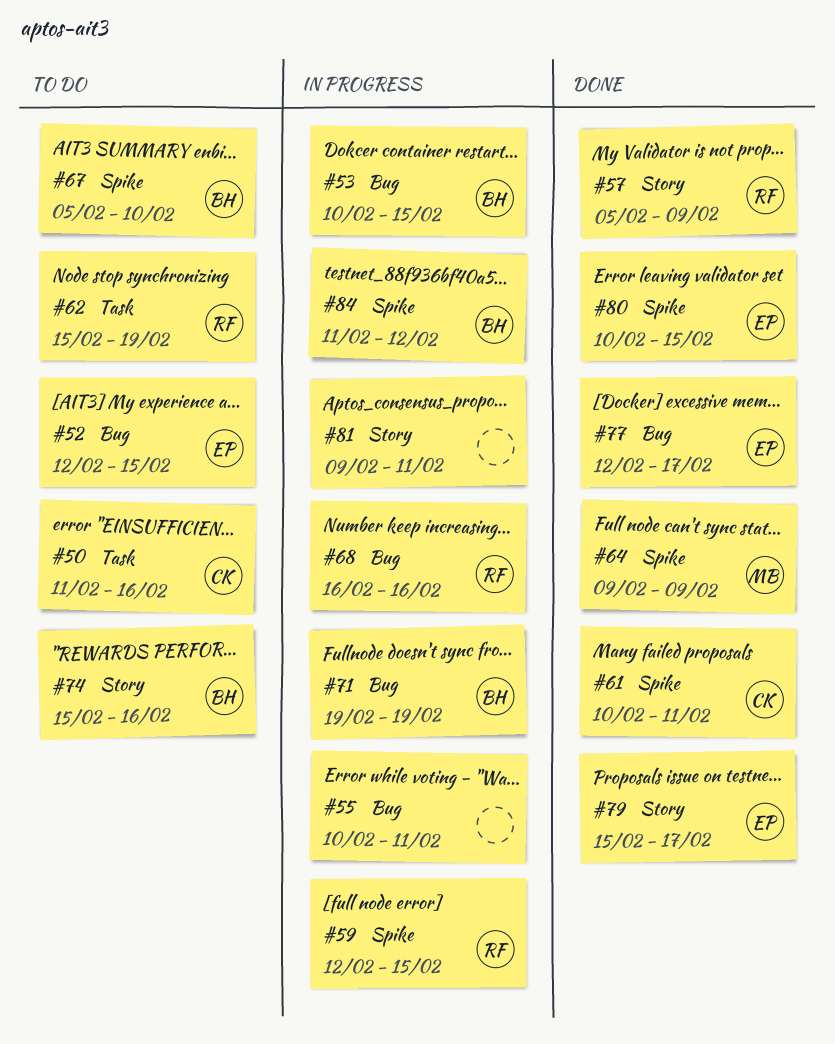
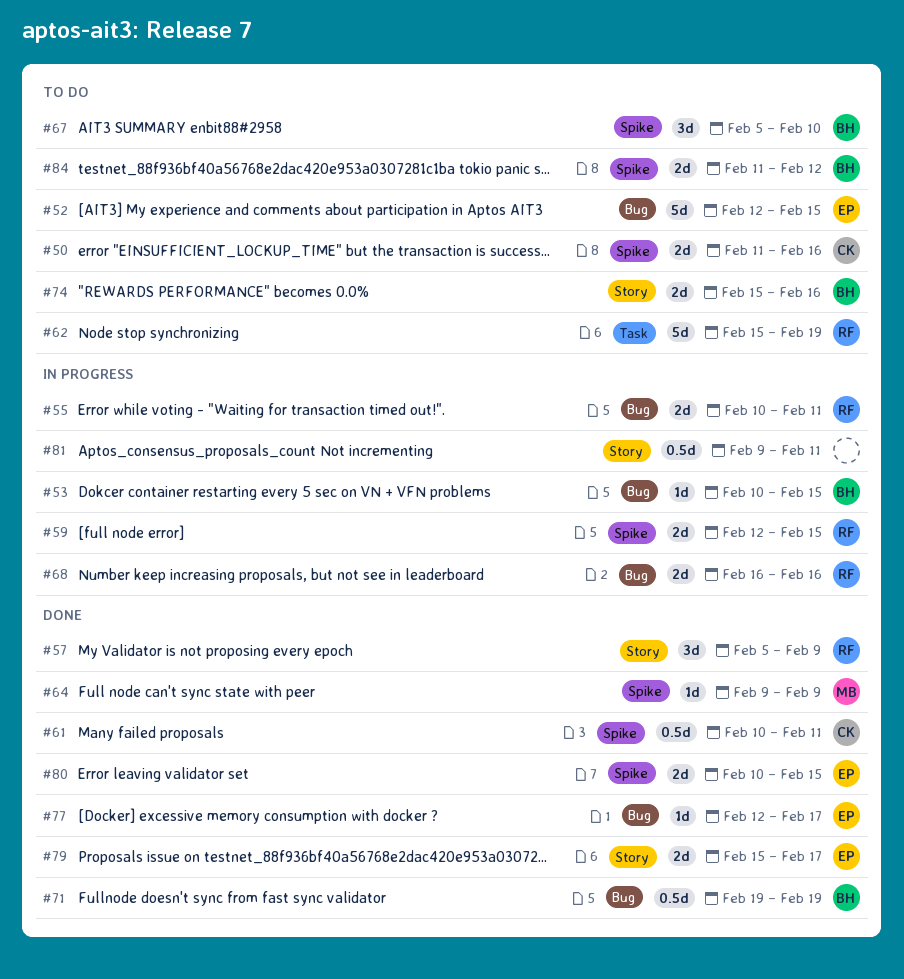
#50, label: Task -> Spike
#55, owner: none -> RF
#71, status: In progress -> Done
#84, status: In progress -> To do

